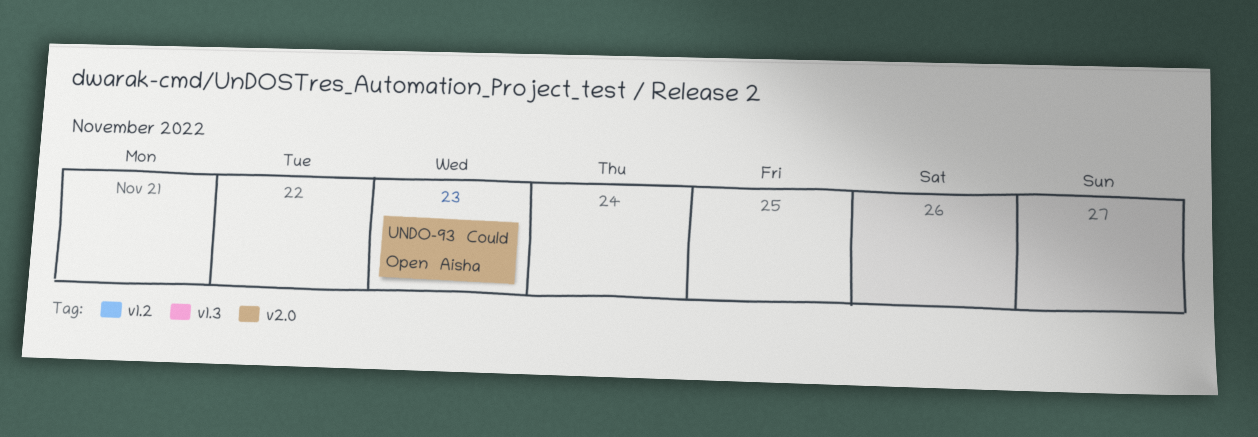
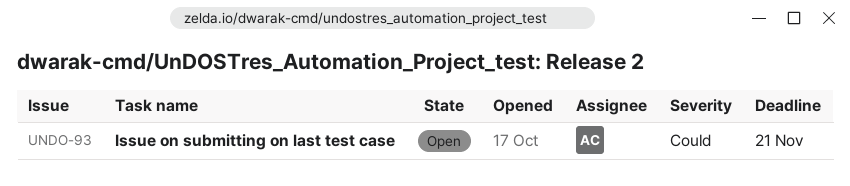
UNDO-93, due: Nov 23 -> Nov 21

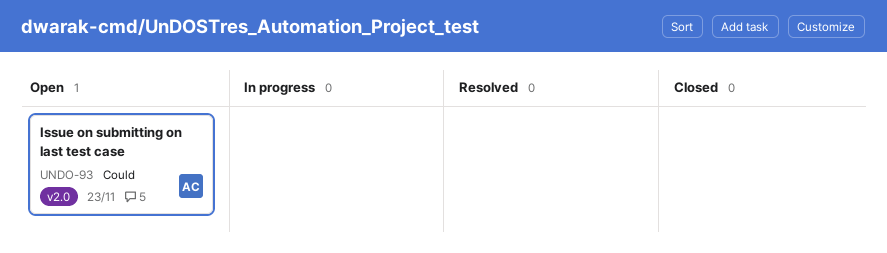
UNDO-93, due: Nov 21 -> Nov 23

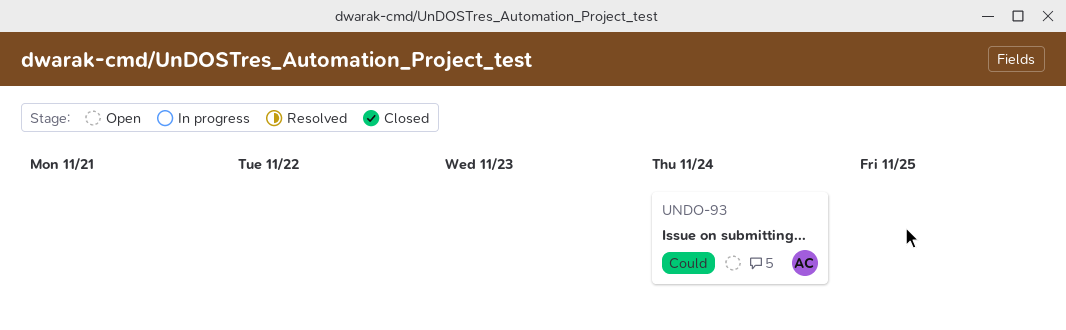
UNDO-93, due: Nov 23 -> Nov 24

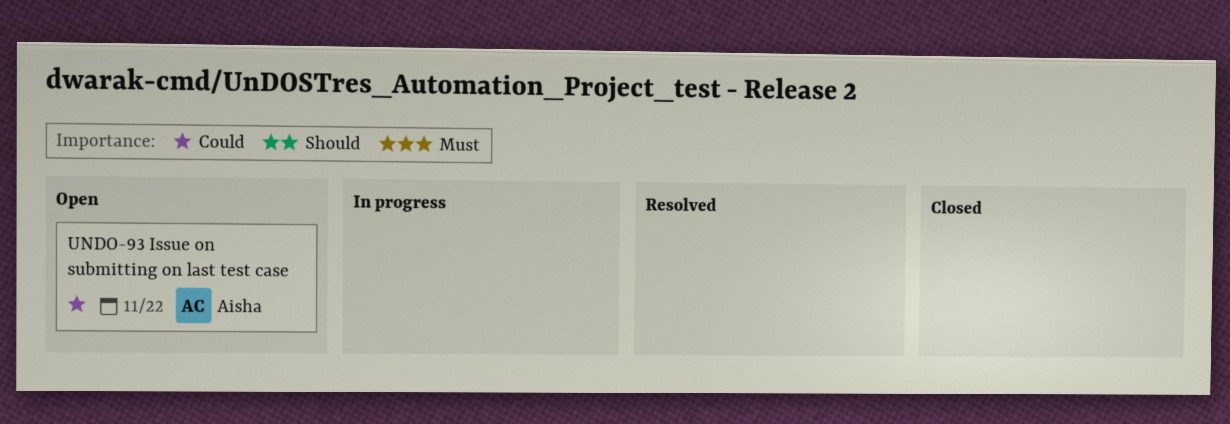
UNDO-93, due: Nov 24 -> Nov 22

